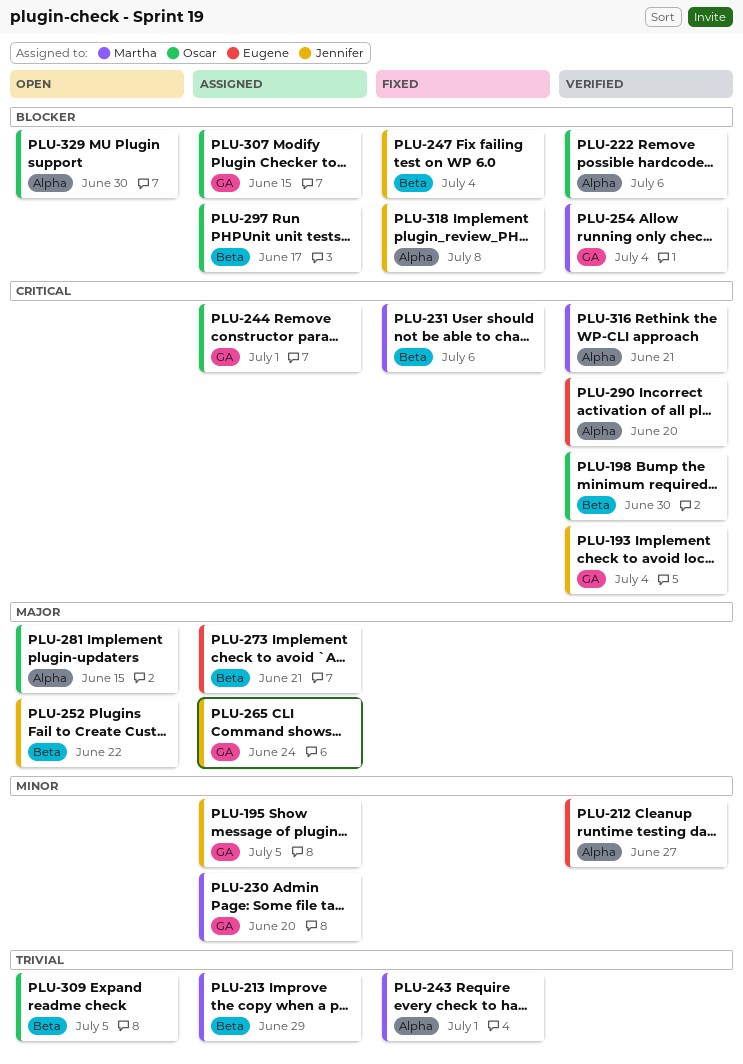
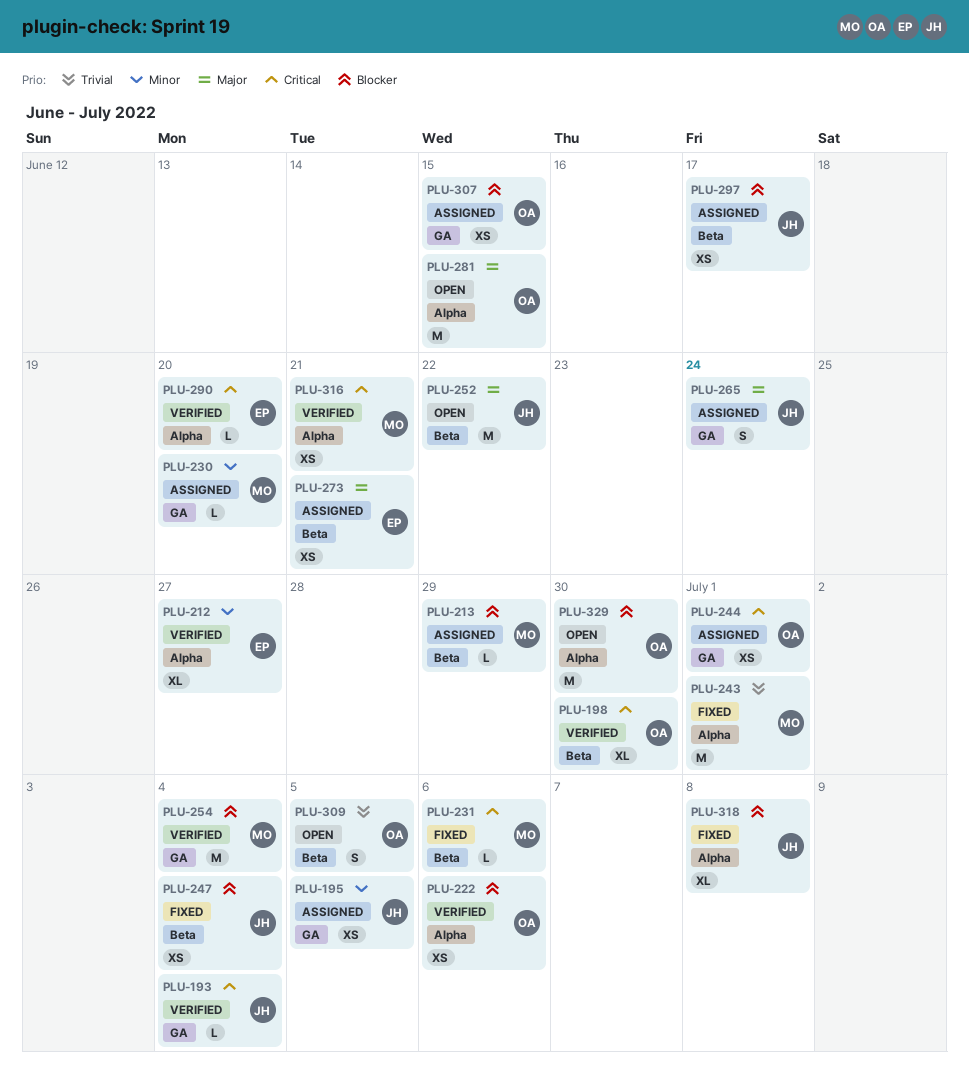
PLU-213, priority: Trivial -> Blocker
PLU-297, owner: Oscar -> Jennifer

